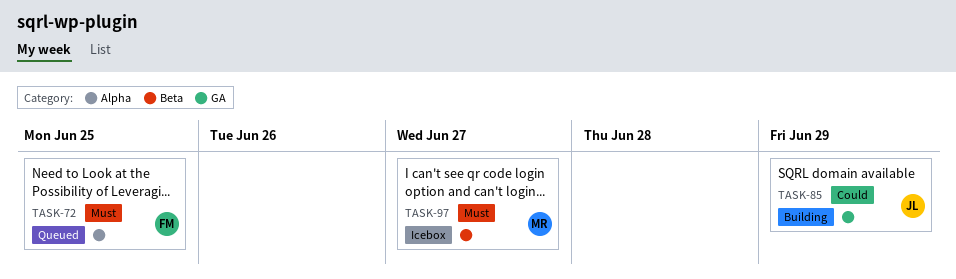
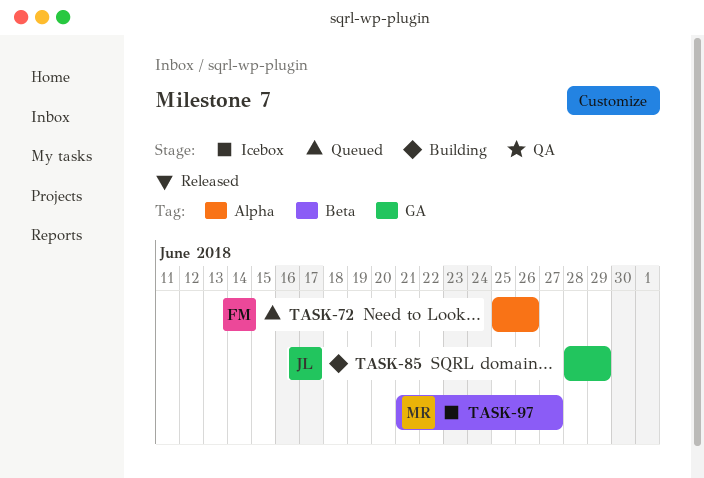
TASK-72, due: Jun 25 -> Jun 26

